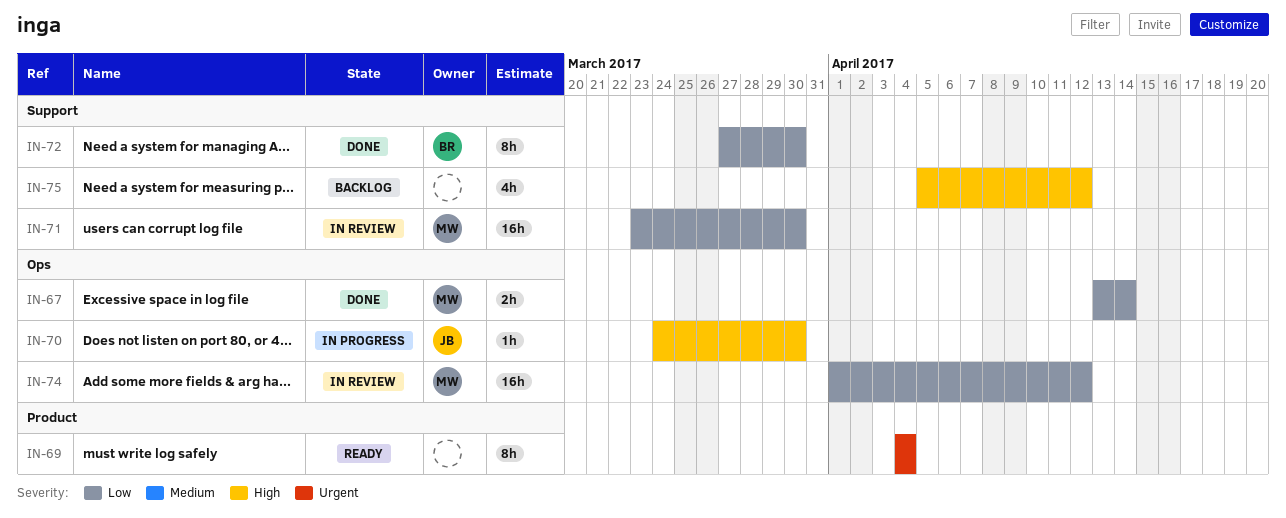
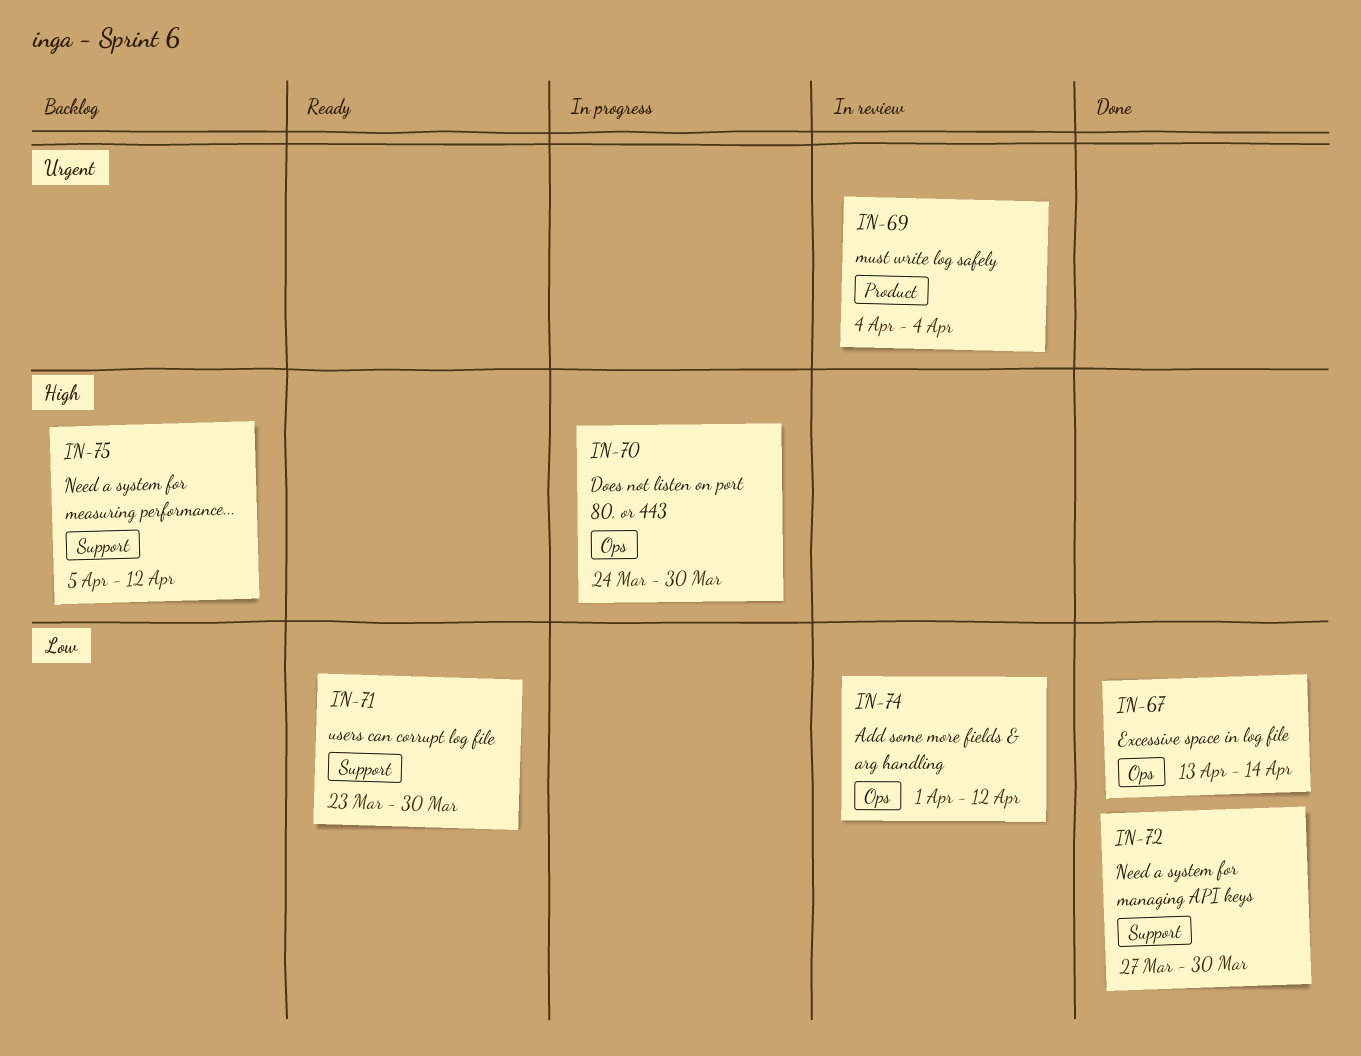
IN-69, status: Ready -> In review
IN-71, status: In review -> Ready

